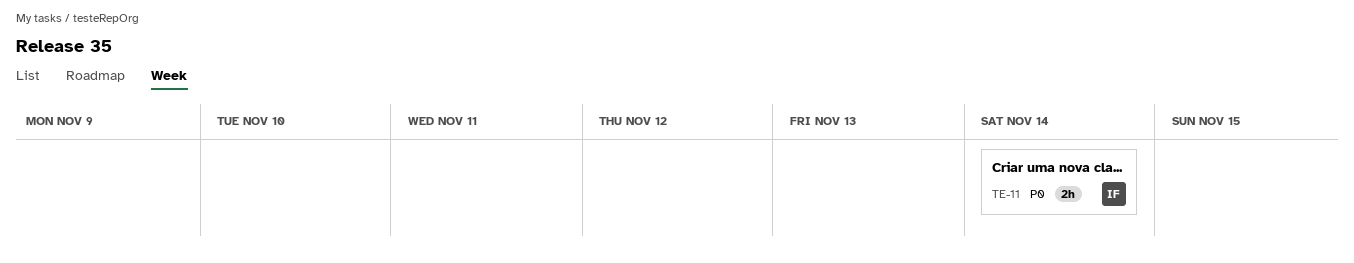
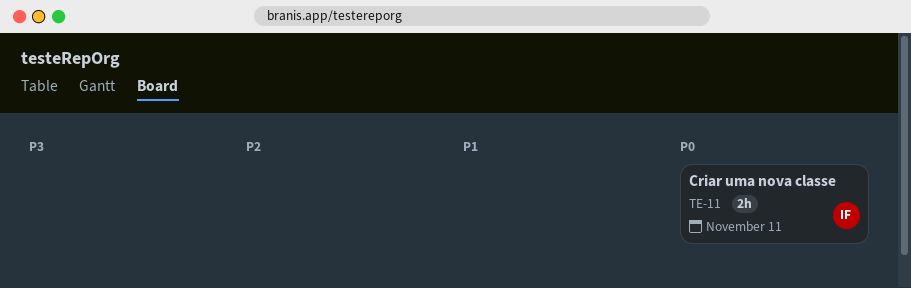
TE-11, due: Nov 14 -> Nov 11

